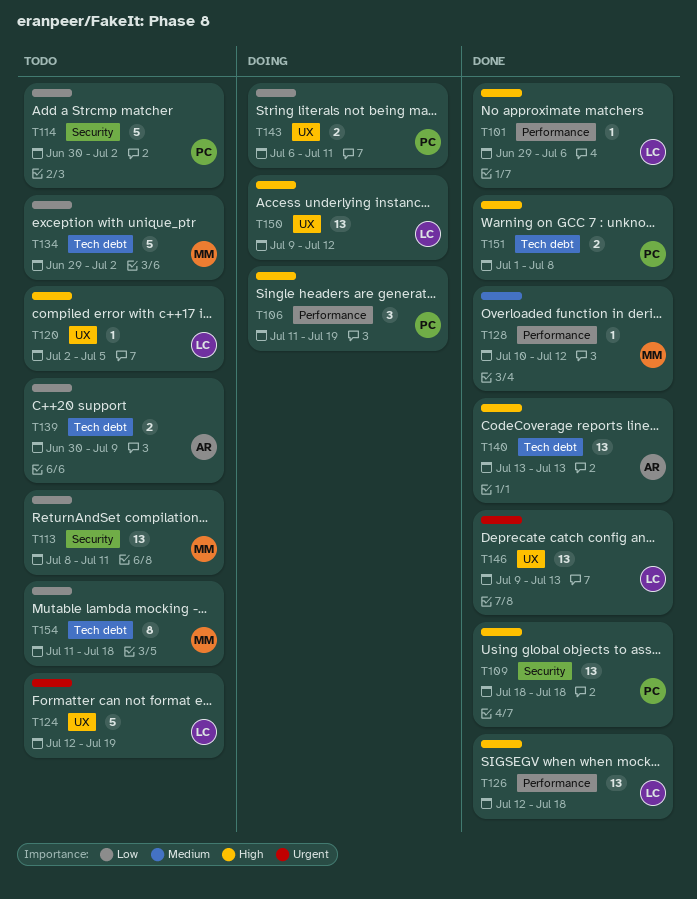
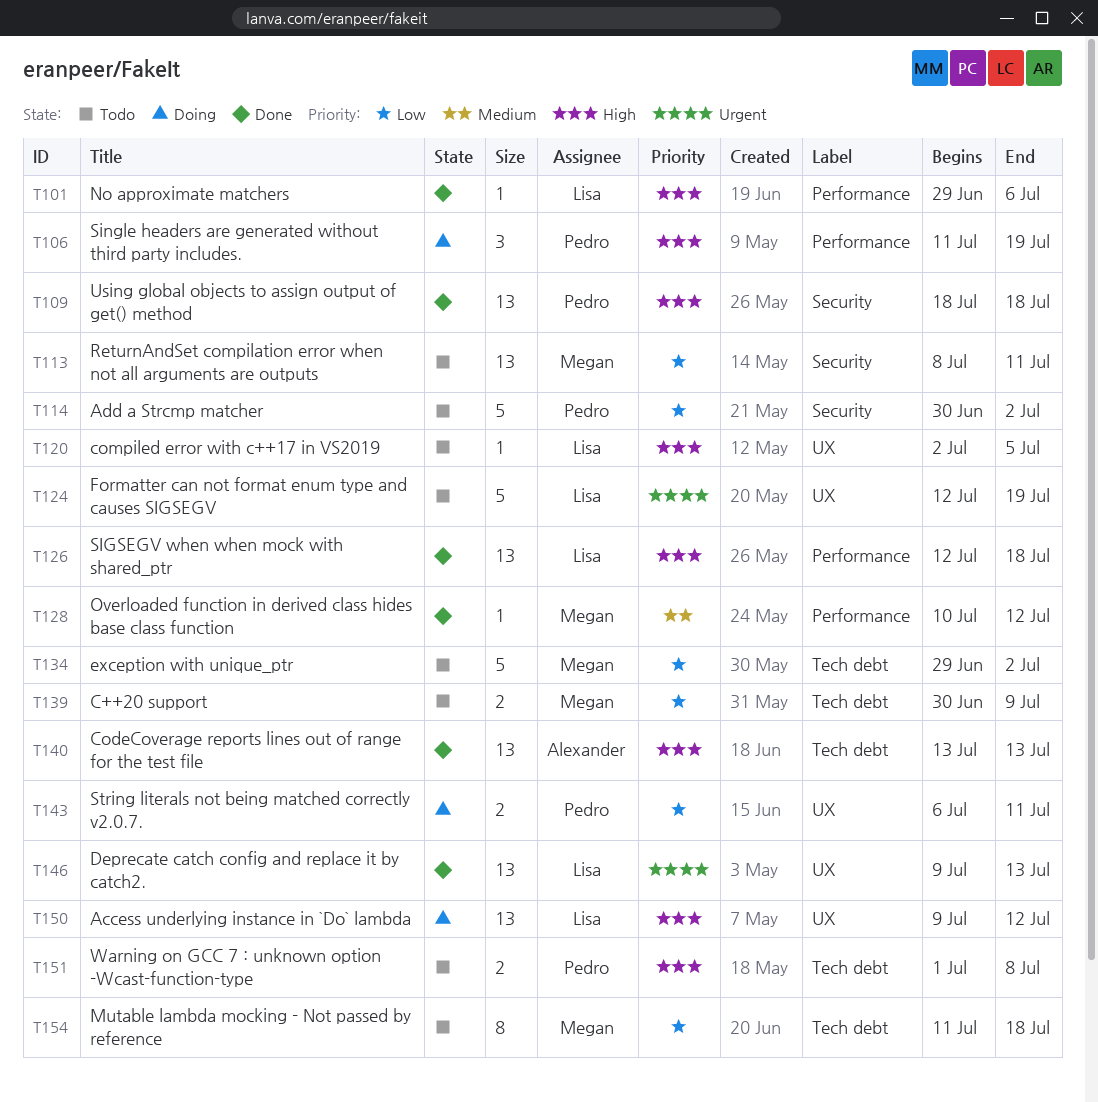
T139, owner: Alexander -> Megan
T151, status: Done -> Todo

